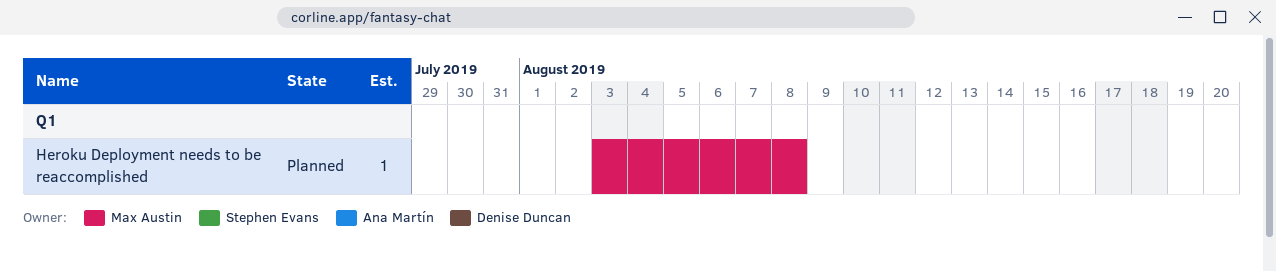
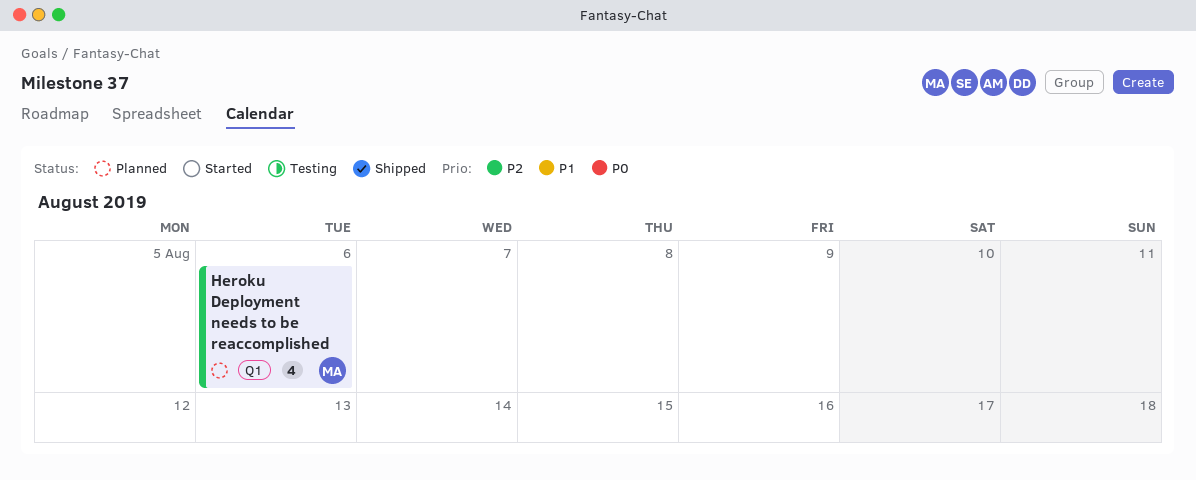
Heroku Deployment needs to be reaccomplished, estimate: 1 -> 4
Heroku Deployment needs to be reaccomplished, due: Aug 8 -> Aug 6

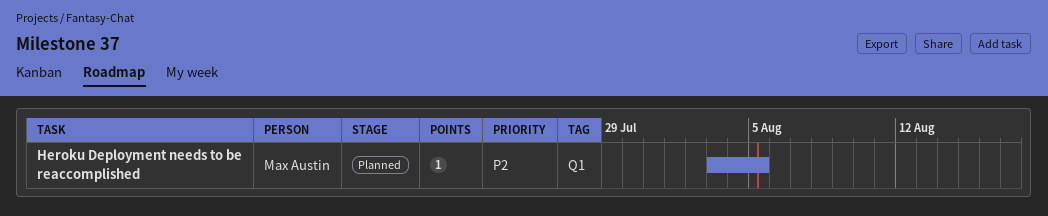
Heroku Deployment needs to be reaccomplished, estimate: 4 -> 1
Heroku Deployment needs to be reaccomplished, due: Aug 6 -> Aug 5

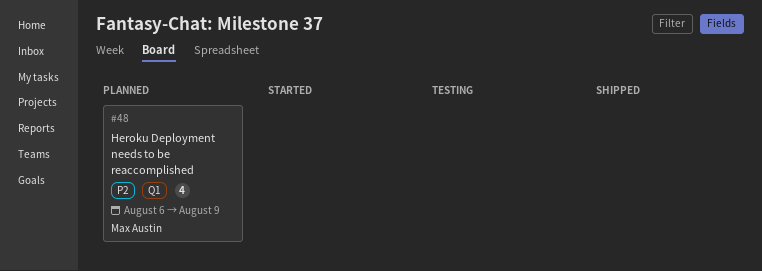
Heroku Deployment needs to be reaccomplished, estimate: 1 -> 4
Heroku Deployment needs to be reaccomplished, start: Aug 3 -> Aug 6
Heroku Deployment needs to be reaccomplished, due: Aug 5 -> Aug 9

